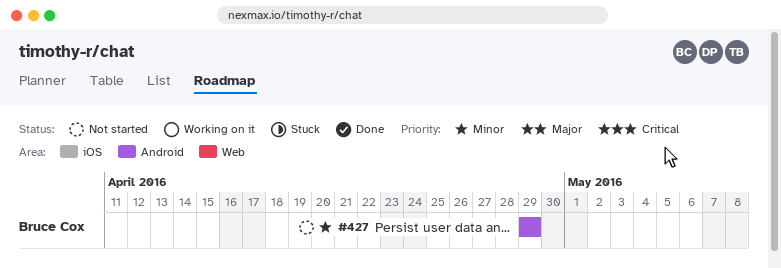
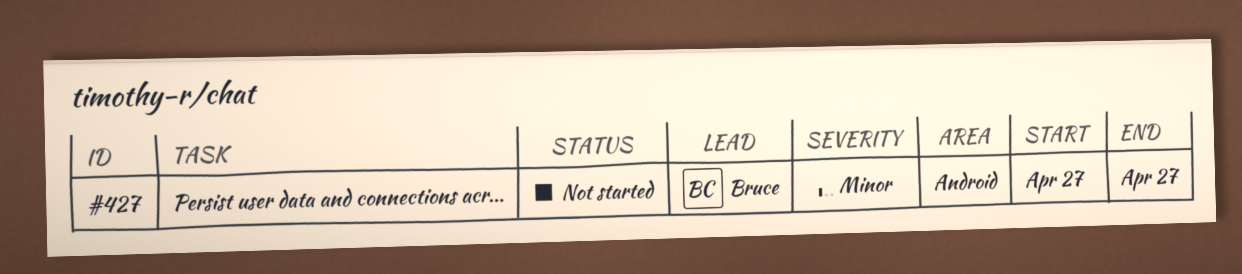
#427, start: Apr 29 -> Apr 27
#427, due: Apr 29 -> Apr 27

